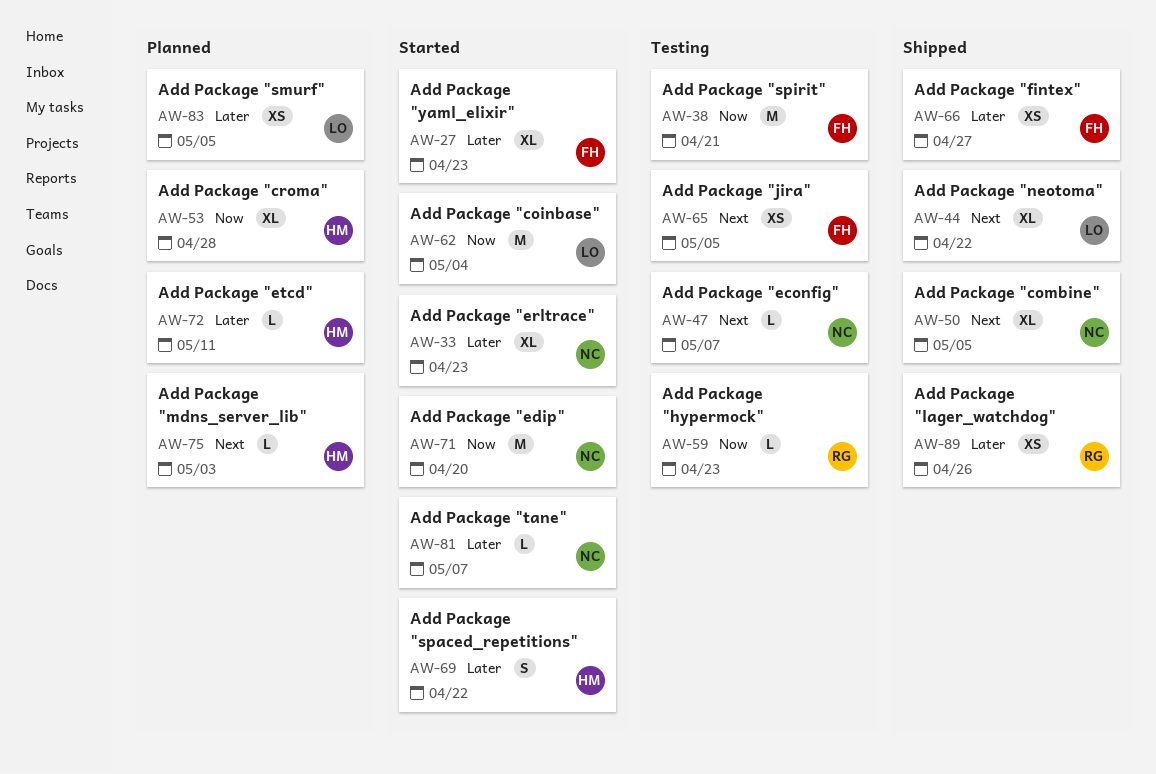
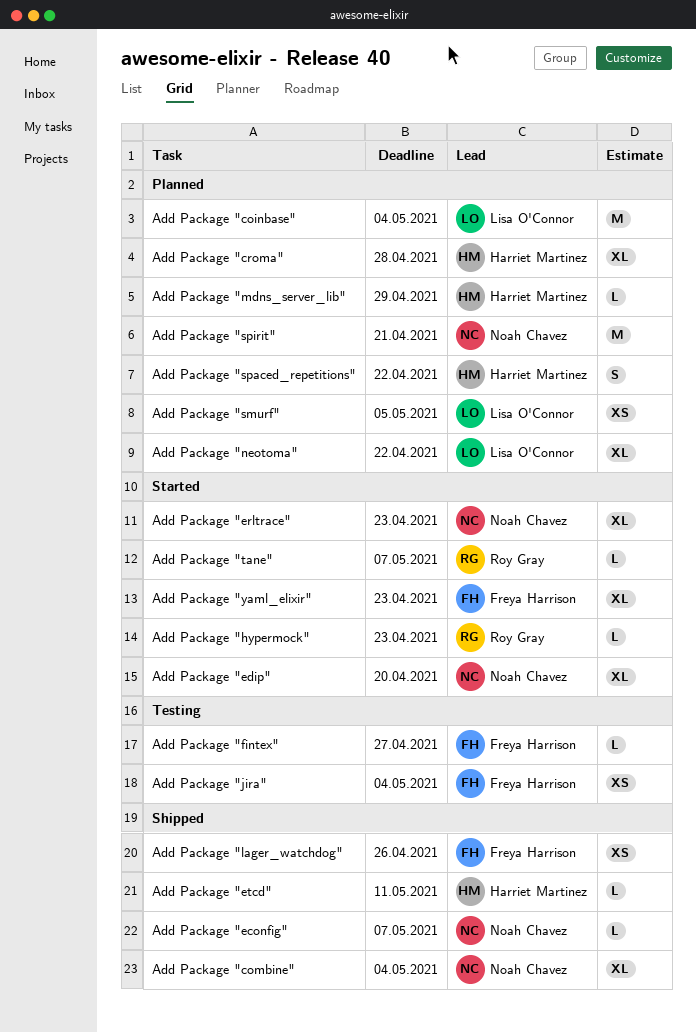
Add Package "coinbase", status: Started -> Planned
Add Package "combine", due: May 5 -> May 4
Add Package "econfig", status: Testing -> Shipped
Add Package "edip", estimate: M -> XL
Add Package "etcd", status: Planned -> Shipped
Add Package "fintex", status: Shipped -> Testing
Add Package "fintex", estimate: XS -> L
Add Package "hypermock", status: Testing -> Started
Add Package "jira", due: May 5 -> May 4
Add Package "lager_watchdog", owner: Roy Gray -> Freya Harrison
Add Package "mdns_server_lib", due: May 3 -> Apr 29
Add Package "neotoma", status: Shipped -> Planned
Add Package "spaced_repetitions", status: Started -> Planned
Add Package "spirit", status: Testing -> Planned
Add Package "spirit", owner: Freya Harrison -> Noah Chavez
Add Package "tane", owner: Noah Chavez -> Roy Gray

